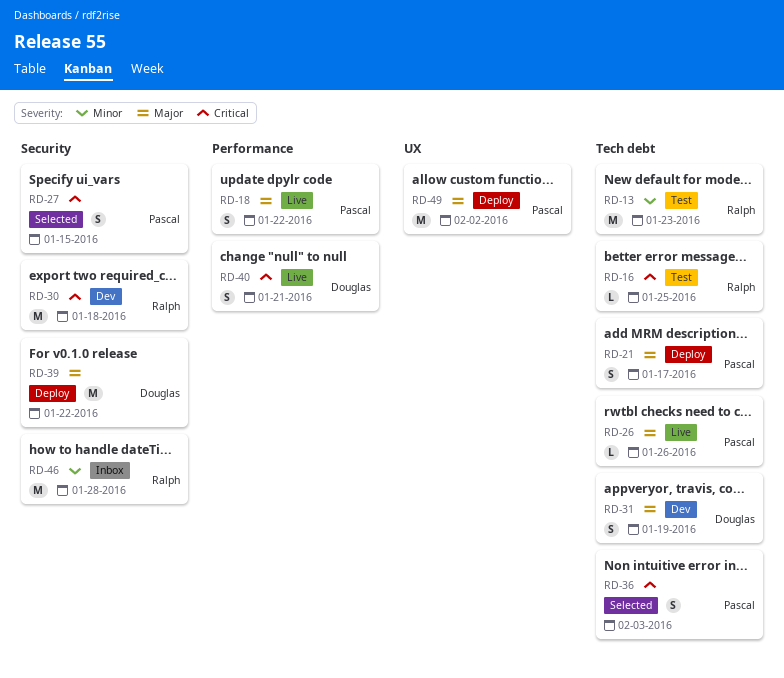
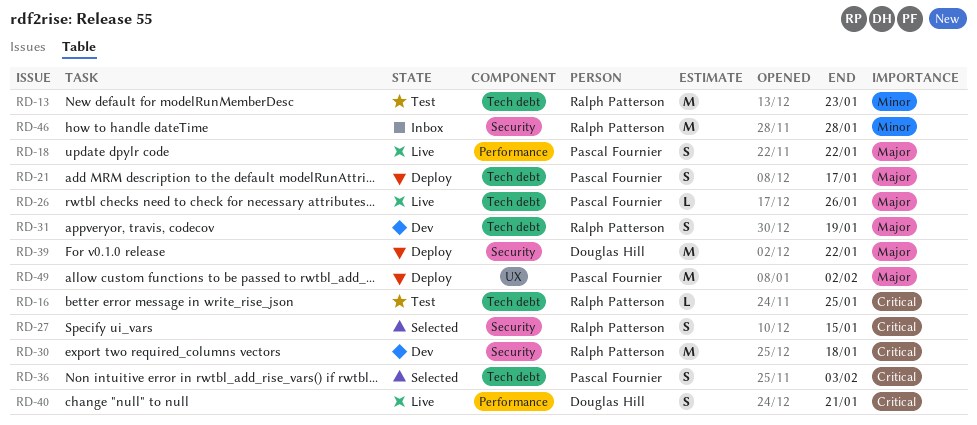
RD-27, owner: Pascal Fournier -> Ralph Patterson
RD-31, owner: Douglas Hill -> Ralph Patterson

